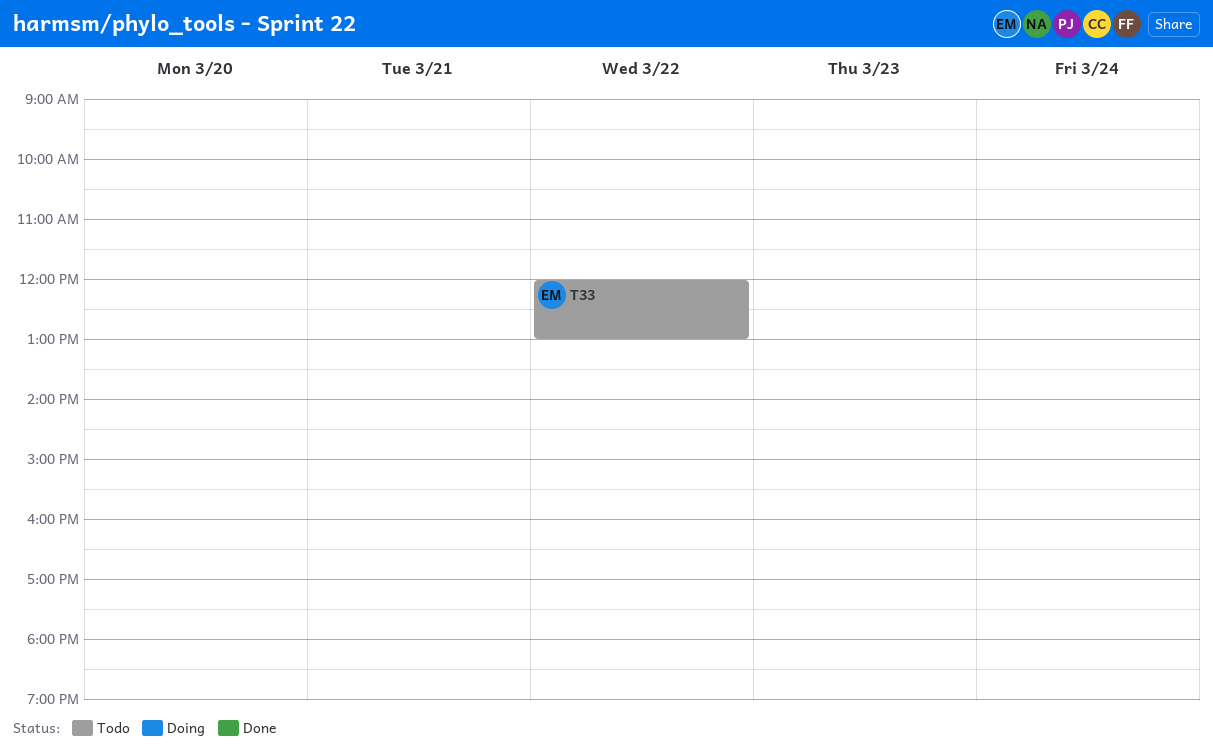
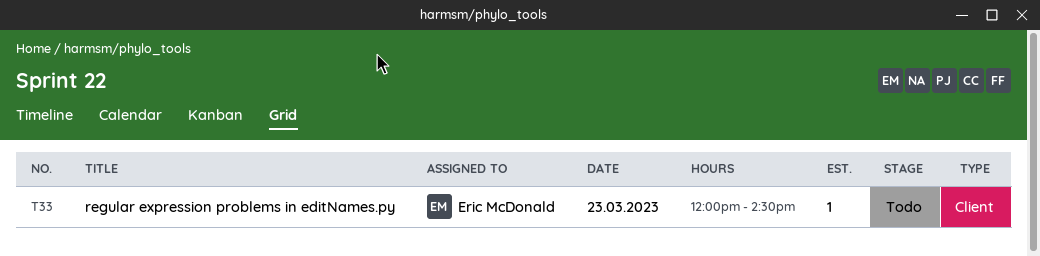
T33, day: Mar 22 -> Mar 23
T33, ends: 13:00 -> 14:30

